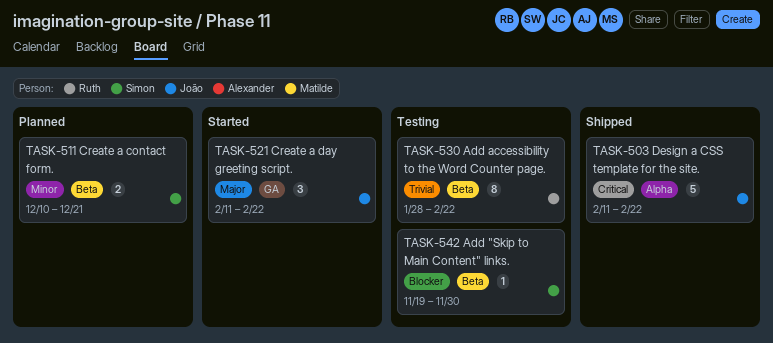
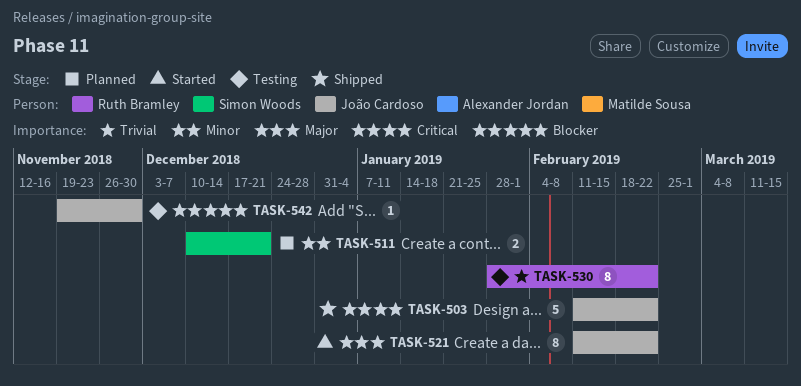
TASK-521, estimate: 3 -> 8
TASK-542, owner: Simon Woods -> João Cardoso

